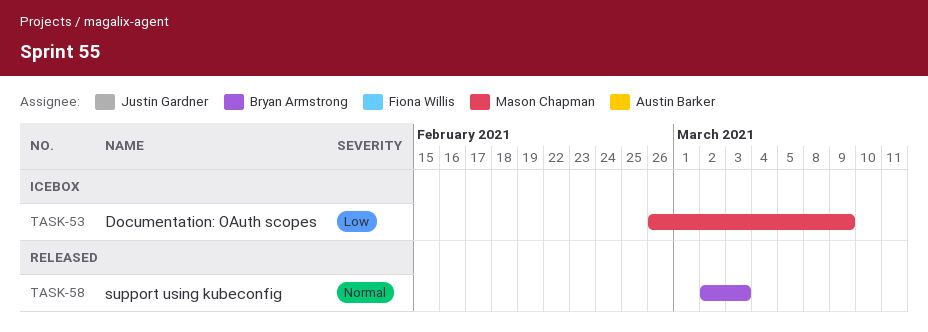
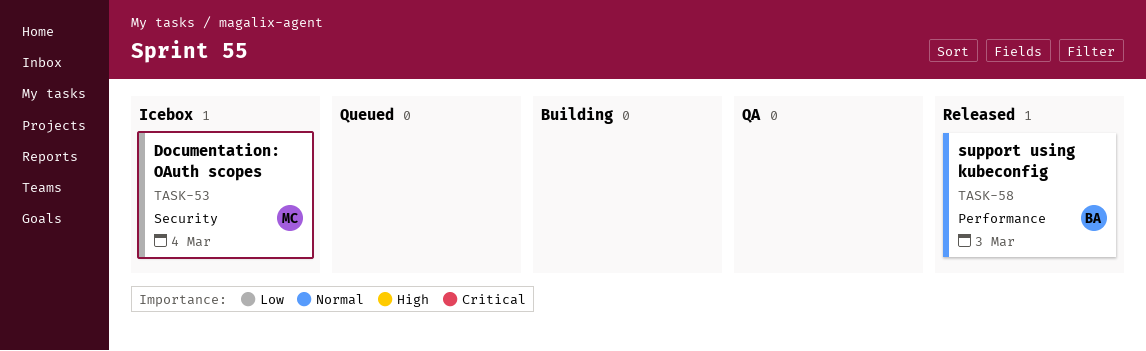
TASK-53, due: Mar 9 -> Mar 4

